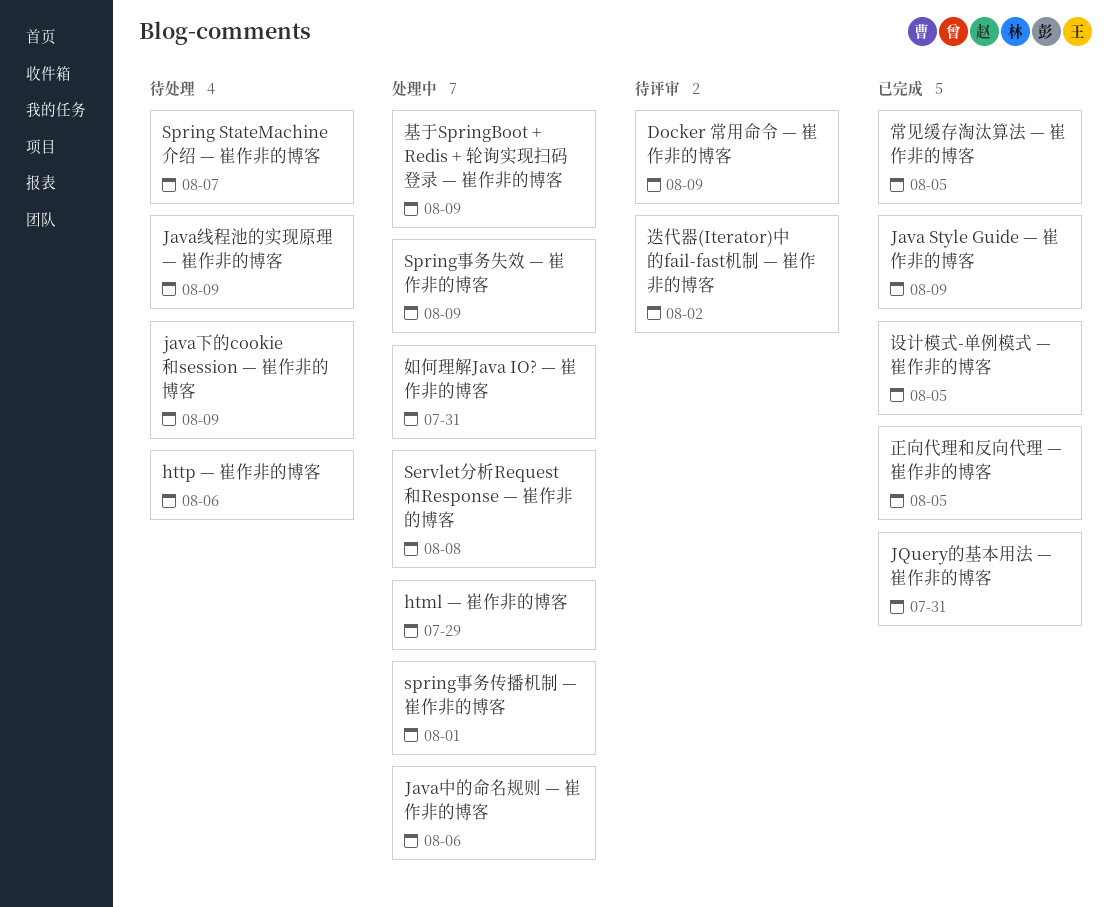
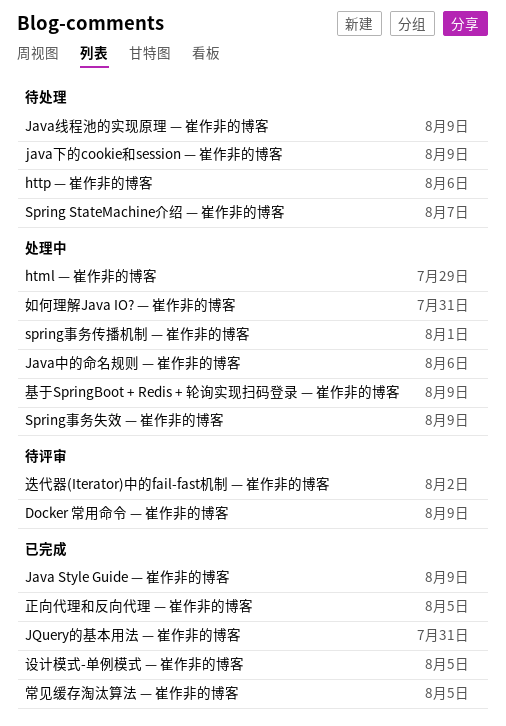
Servlet分析Request和Response — 崔作非的博客: present -> none

